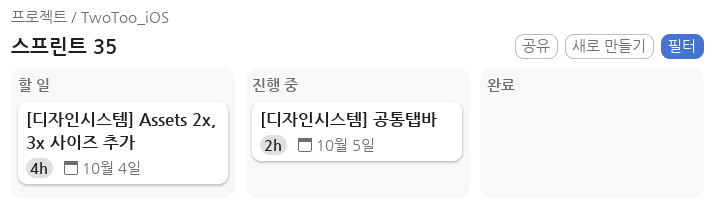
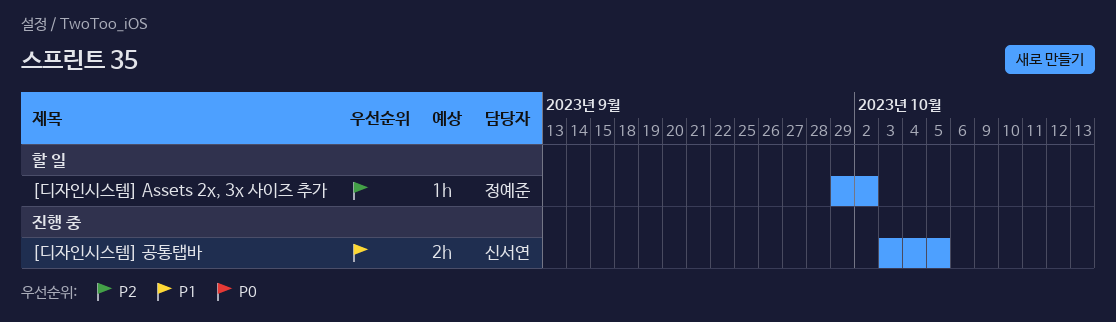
[디자인시스템] Assets 2x, 3x 사이즈 추가, estimate: 4h -> 1h
[디자인시스템] Assets 2x, 3x 사이즈 추가, due: Oct 4 -> Oct 2

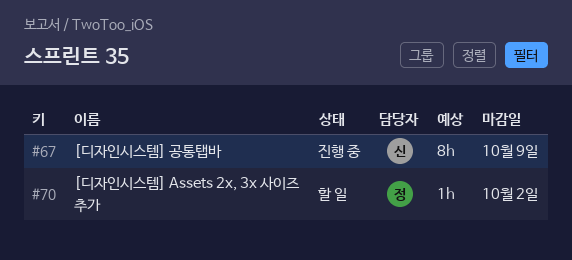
[디자인시스템] 공통탭바, estimate: 2h -> 8h
[디자인시스템] 공통탭바, due: Oct 5 -> Oct 9

